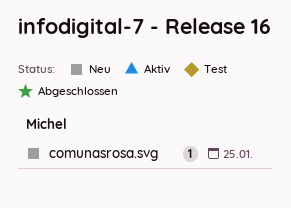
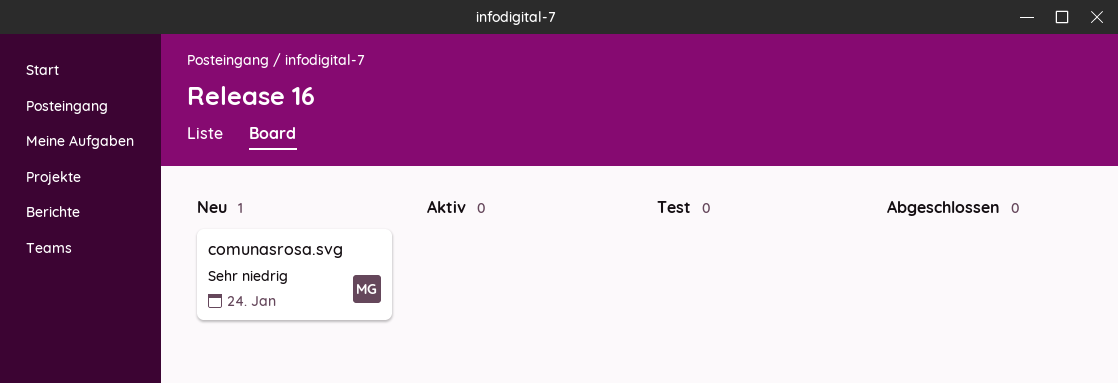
comunasrosa.svg, due: Jan 25 -> Jan 24

